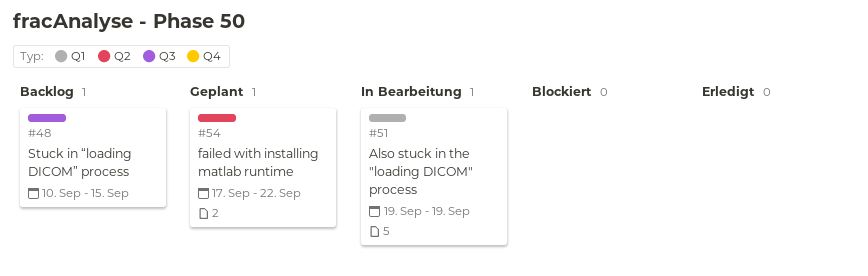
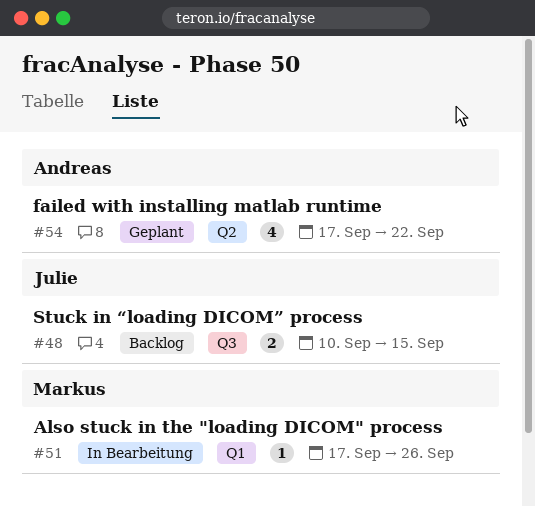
#51, start: Sep 19 -> Sep 17
#51, due: Sep 19 -> Sep 26

